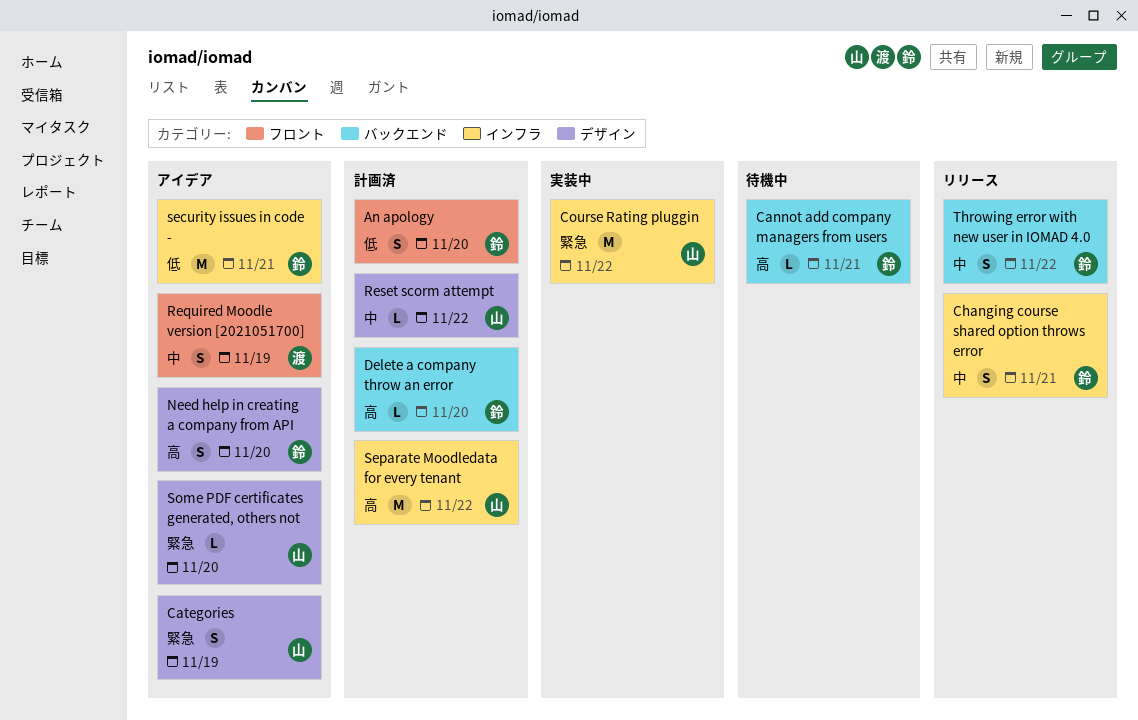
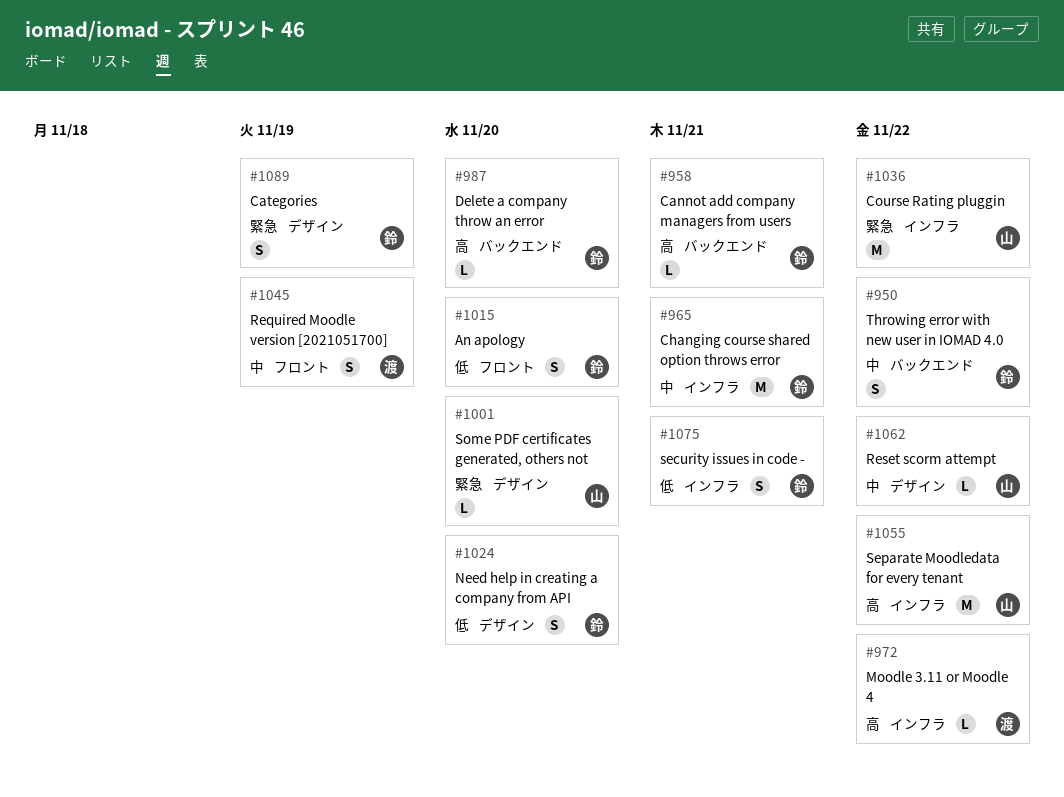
Categories, owner: 山 -> 鈴
Changing course shared option throws error, estimate: S -> M
Moodle 3.11 or Moodle 4: none -> present
Need help in creating a company from API, priority: 高 -> 低
security issues in code -, estimate: M -> S

